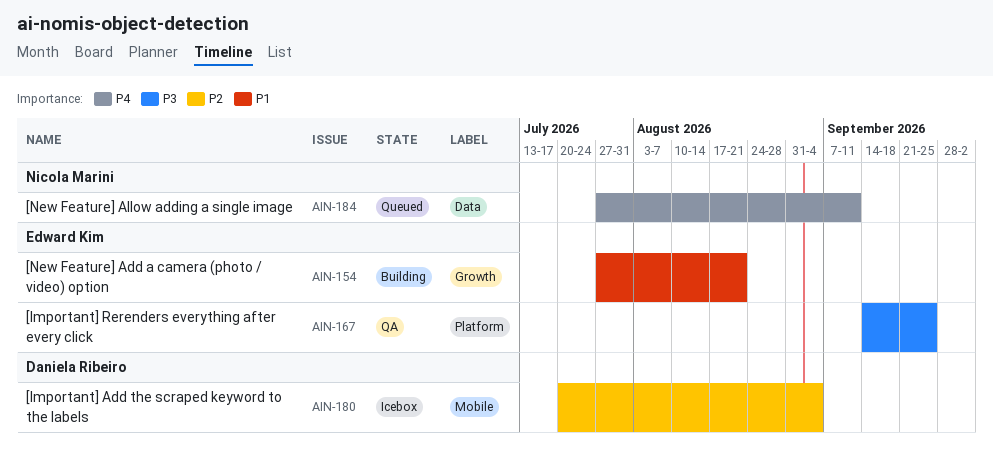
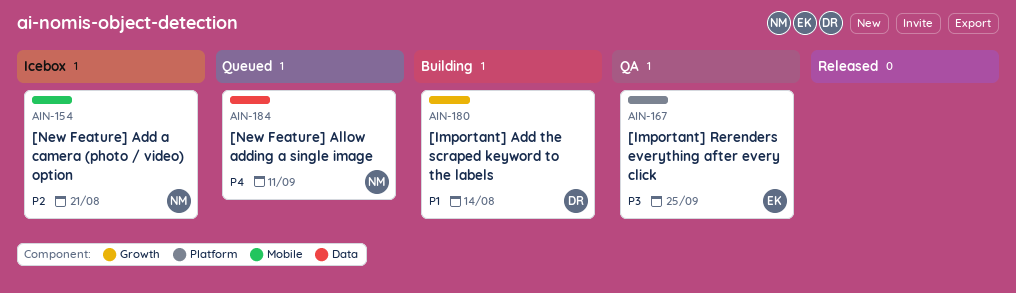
AIN-154, status: Building -> Icebox
AIN-154, owner: Edward Kim -> Nicola Marini
AIN-154, priority: P1 -> P2
AIN-154, label: Growth -> Mobile
AIN-180, status: Icebox -> Building
AIN-180, priority: P2 -> P1
AIN-180, label: Mobile -> Growth
AIN-180, due: Sep 4 -> Aug 14

